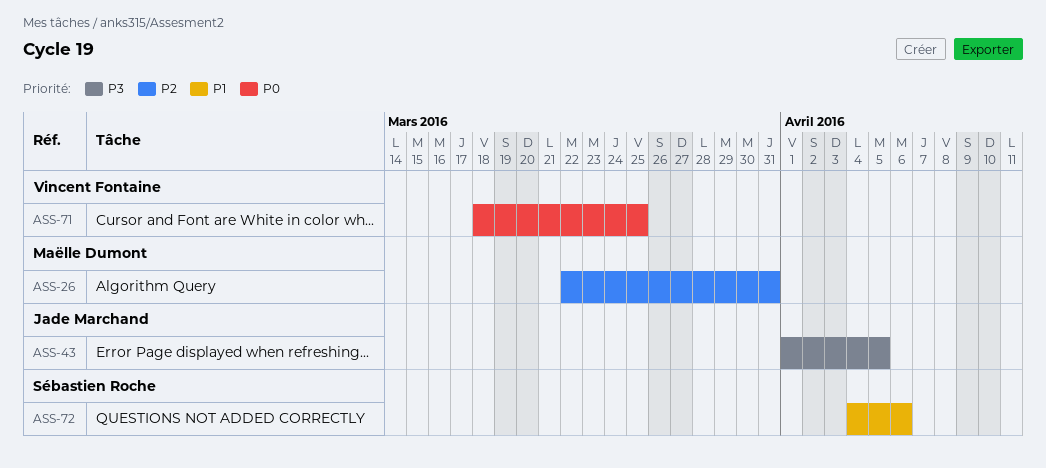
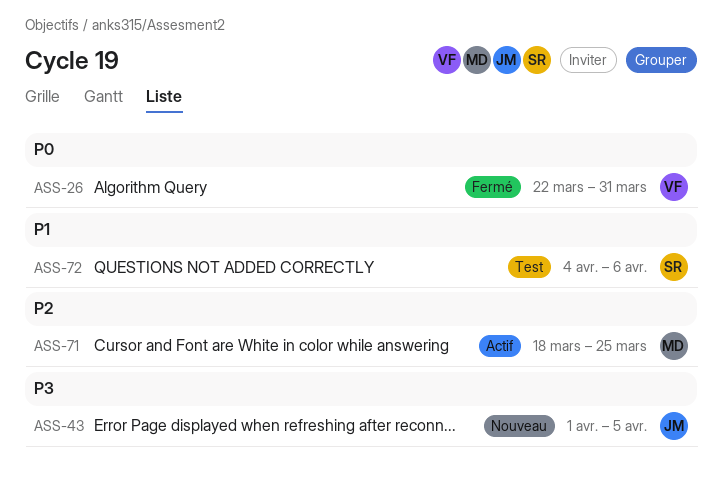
ASS-26, owner: Maëlle Dumont -> Vincent Fontaine
ASS-26, priority: P2 -> P0
ASS-71, owner: Vincent Fontaine -> Maëlle Dumont
ASS-71, priority: P0 -> P2

